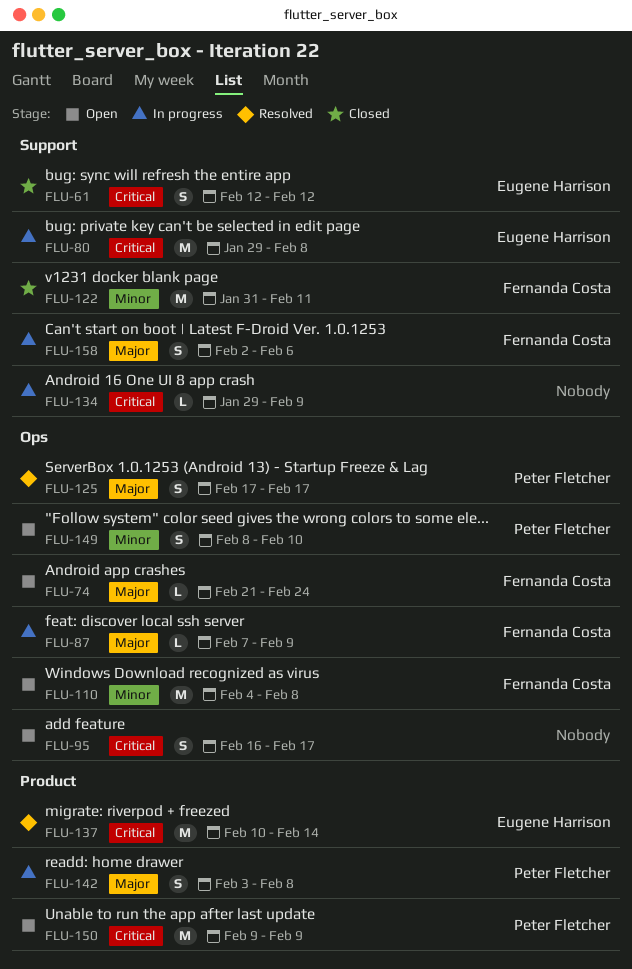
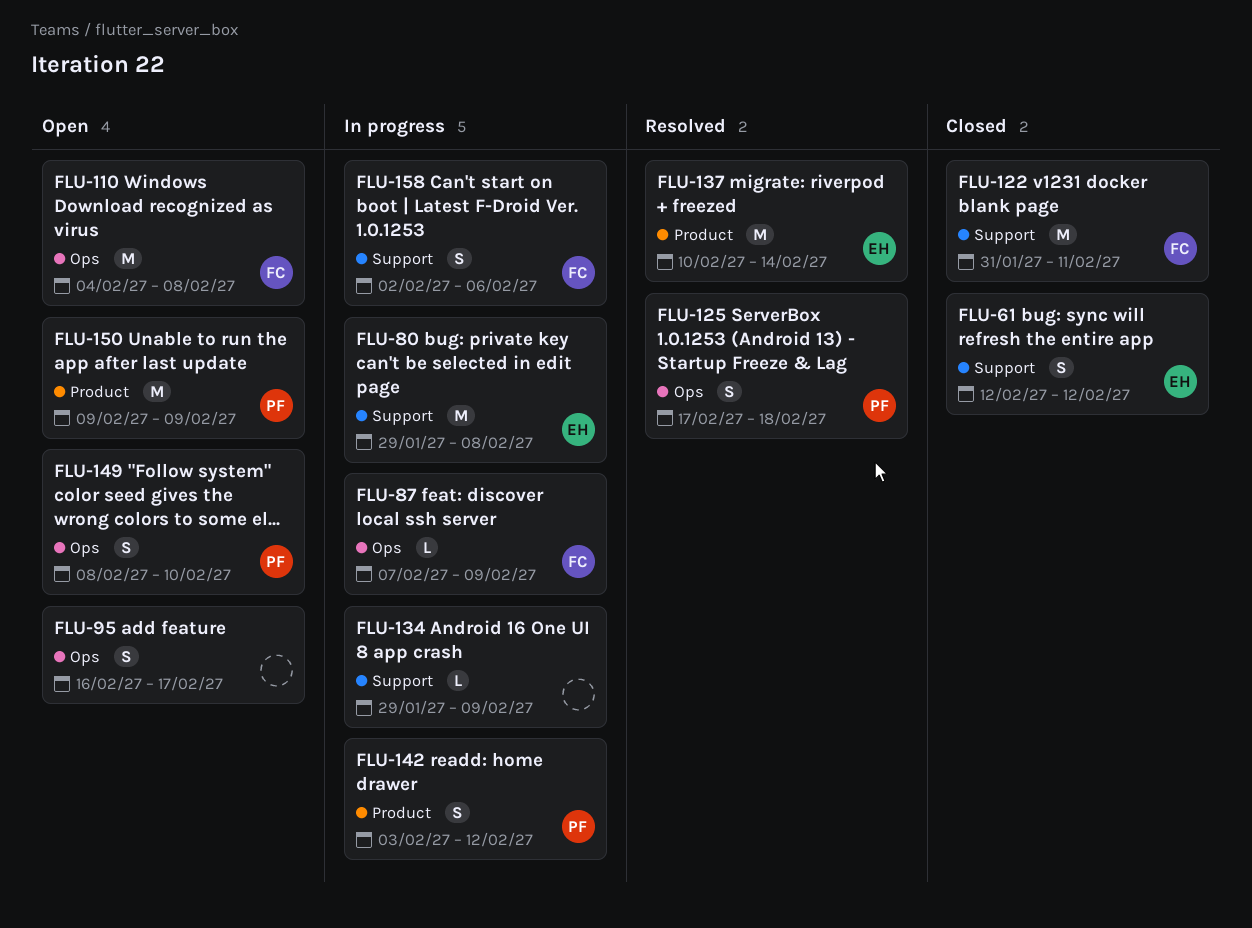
FLU-74: present -> none
FLU-125, due: Feb 17 -> Feb 18
FLU-142, due: Feb 8 -> Feb 12

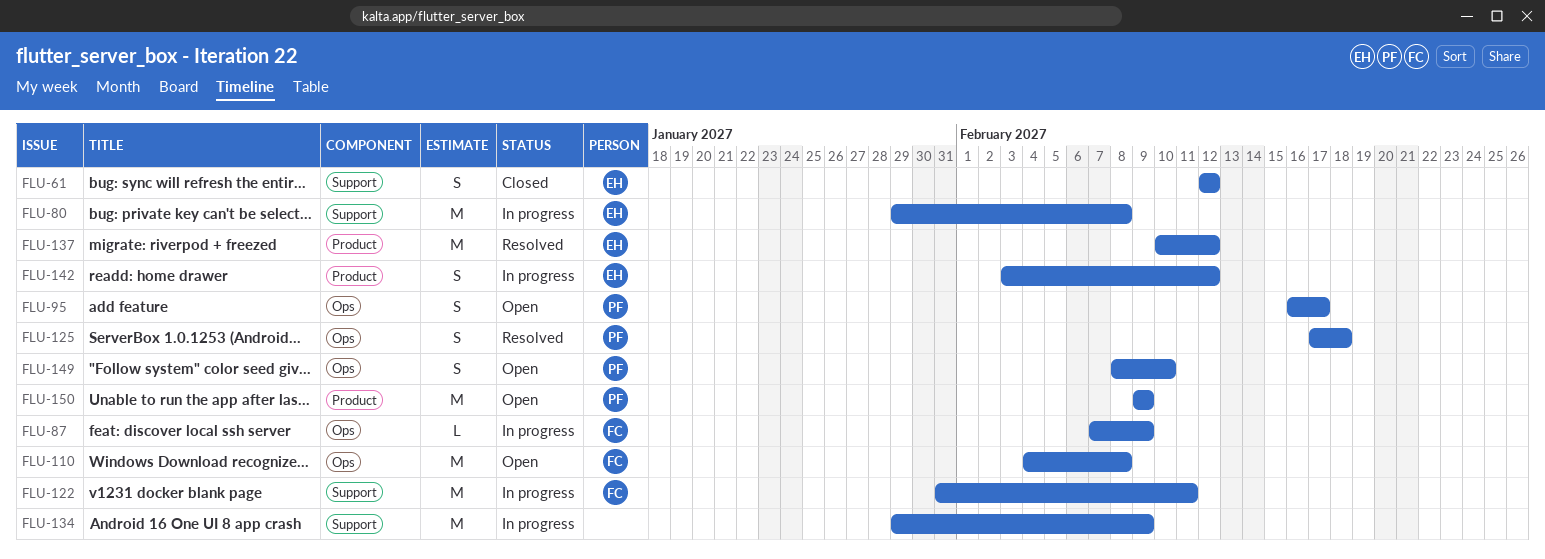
FLU-95, owner: none -> PF
FLU-122, status: Closed -> In progress
FLU-134, estimate: L -> M
FLU-137, due: Feb 14 -> Feb 12
FLU-142, owner: PF -> EH
FLU-158: present -> none

